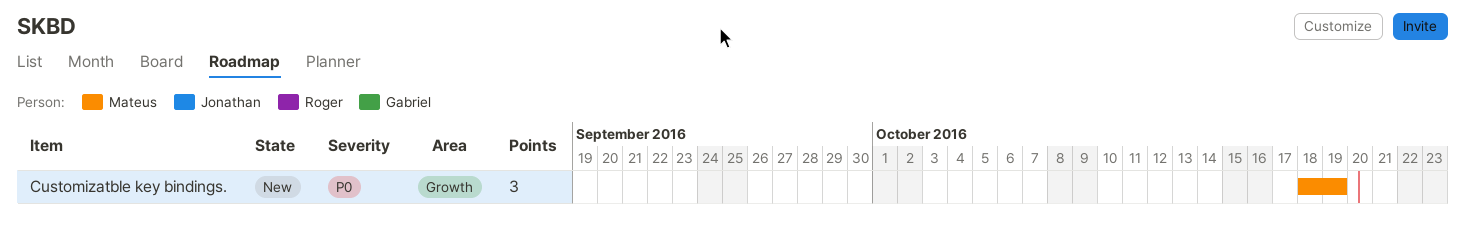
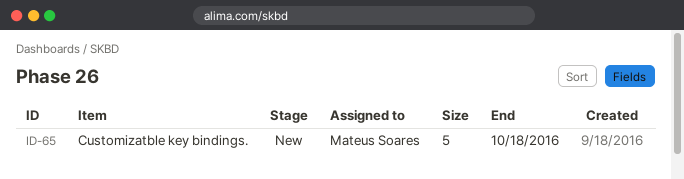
Customizatble key bindings., estimate: 3 -> 5
Customizatble key bindings., due: Oct 19 -> Oct 18

